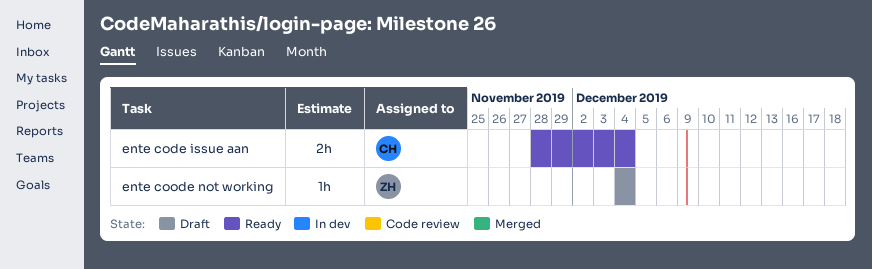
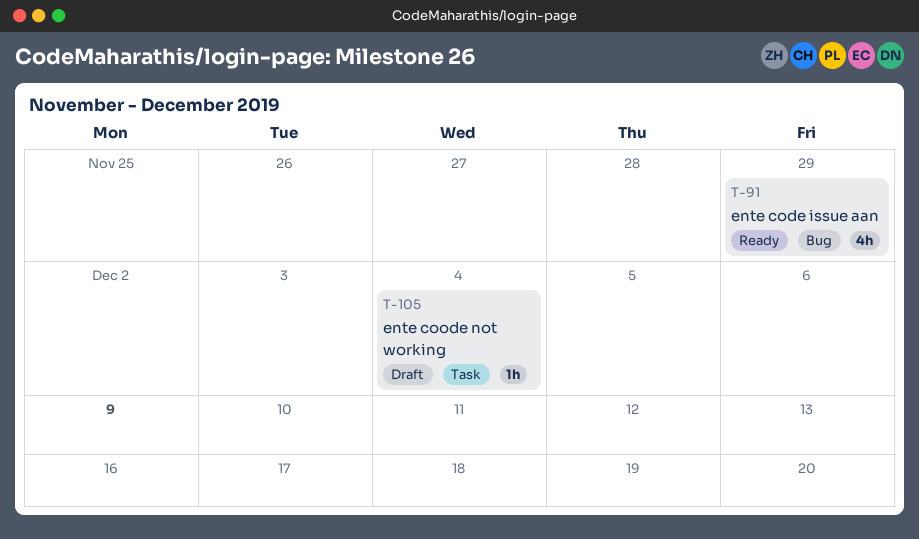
ente code issue aan, estimate: 2h -> 4h
ente code issue aan, due: Dec 4 -> Nov 29

